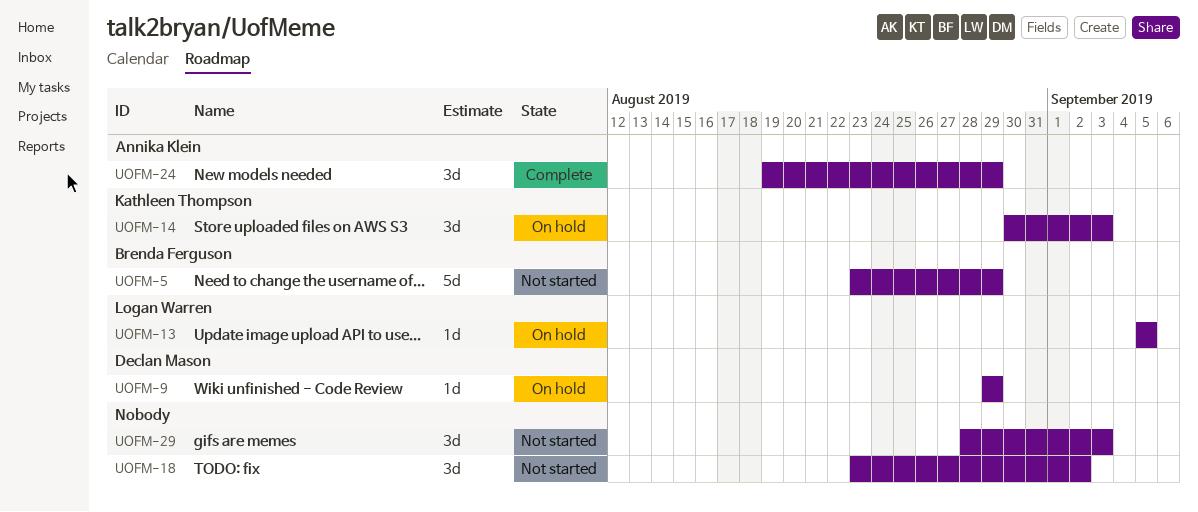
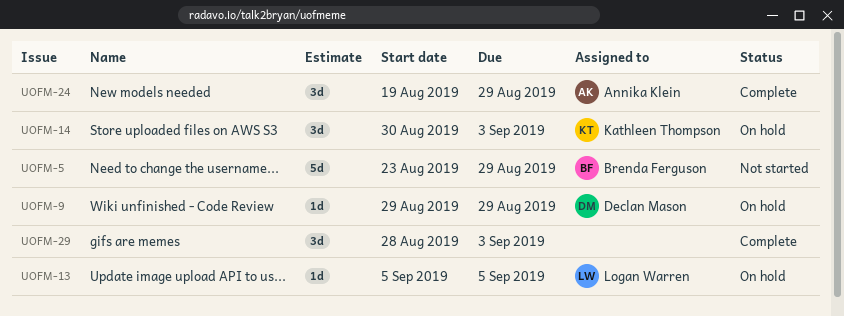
UOFM-18: present -> none
UOFM-29, status: Not started -> Complete

